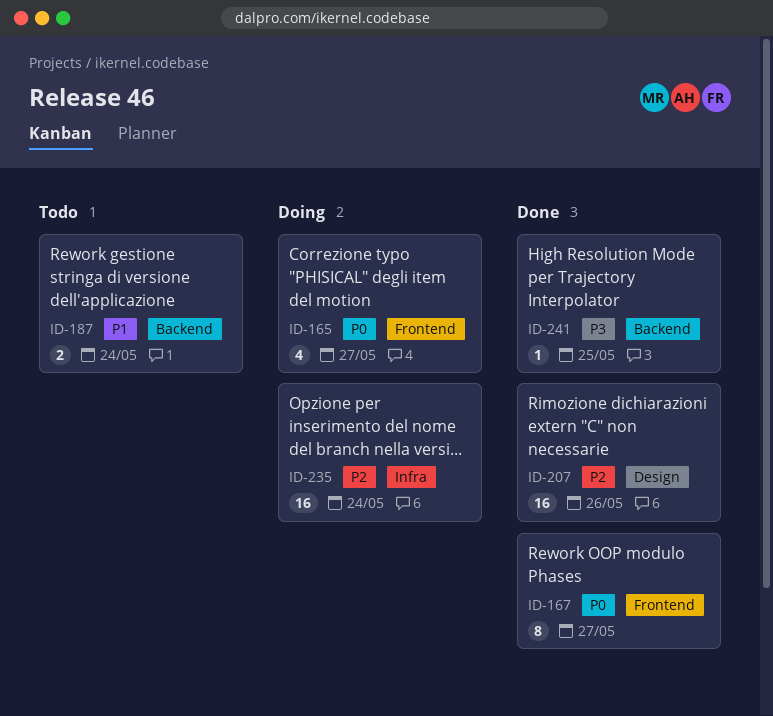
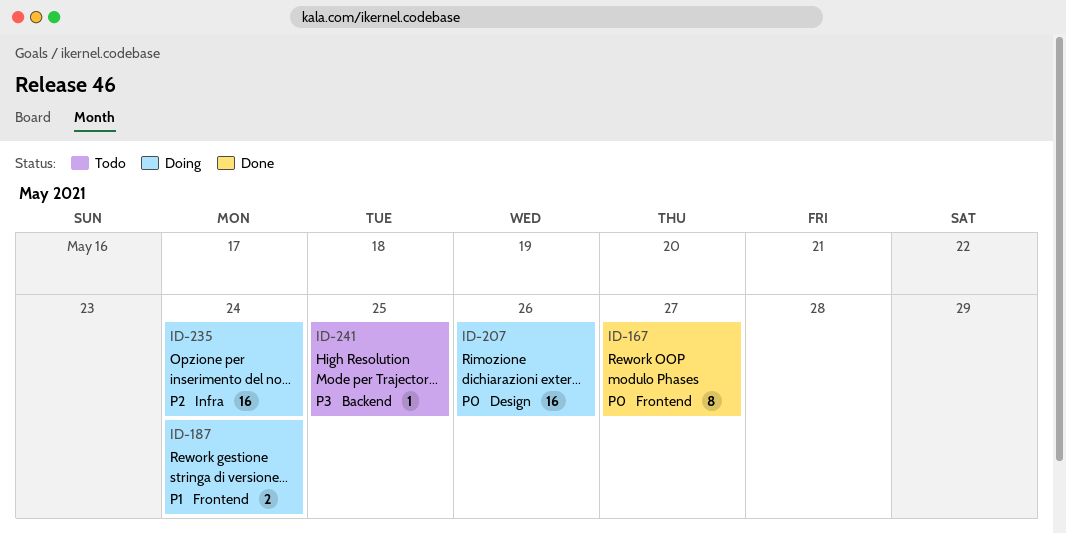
ID-165: present -> none
ID-187, status: Todo -> Doing
ID-187, label: Backend -> Frontend
ID-207, status: Done -> Doing
ID-207, priority: P2 -> P0
ID-241, status: Done -> Todo

